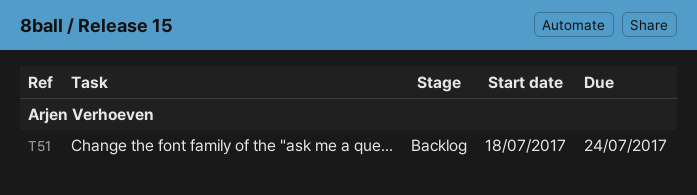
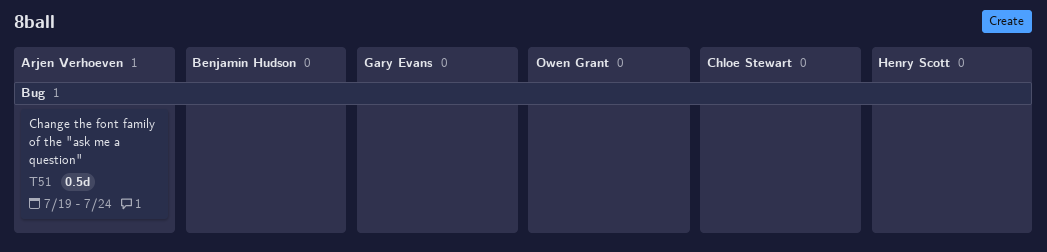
T51, start: Jul 18 -> Jul 19

